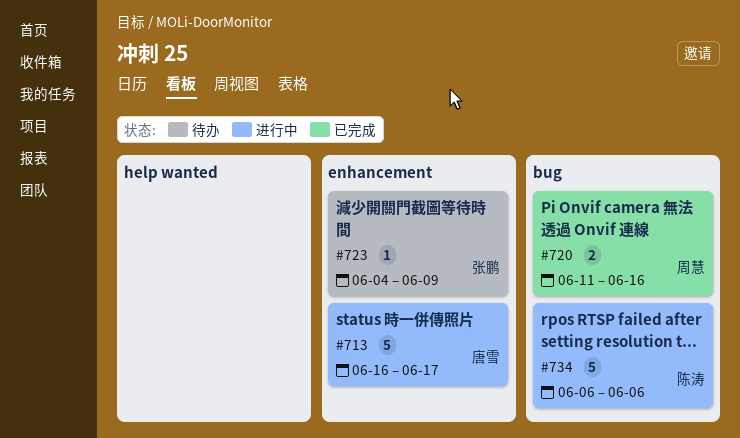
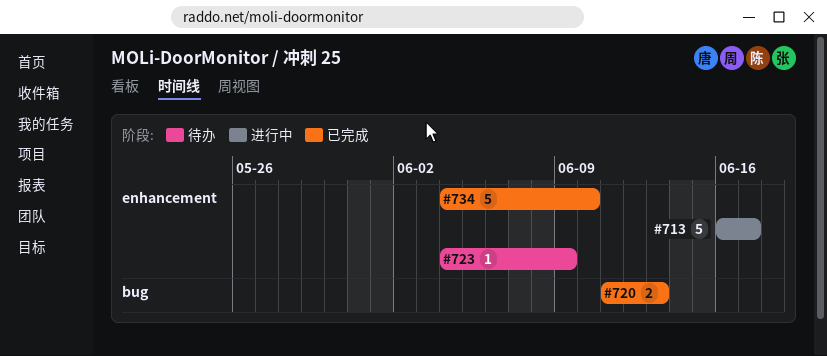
#720, due: Jun 16 -> Jun 13
#734, status: 进行中 -> 已完成
#734, label: bug -> enhancement
#734, start: Jun 6 -> Jun 4
#734, due: Jun 6 -> Jun 10

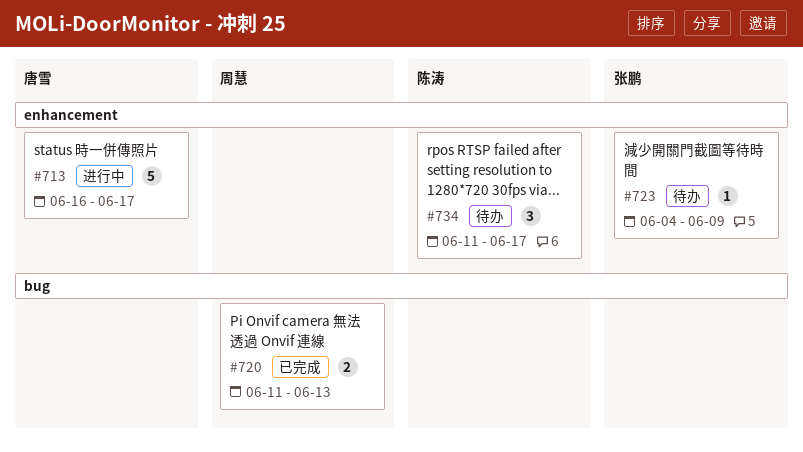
#734, status: 已完成 -> 待办
#734, estimate: 5 -> 3
#734, start: Jun 4 -> Jun 11
#734, due: Jun 10 -> Jun 17

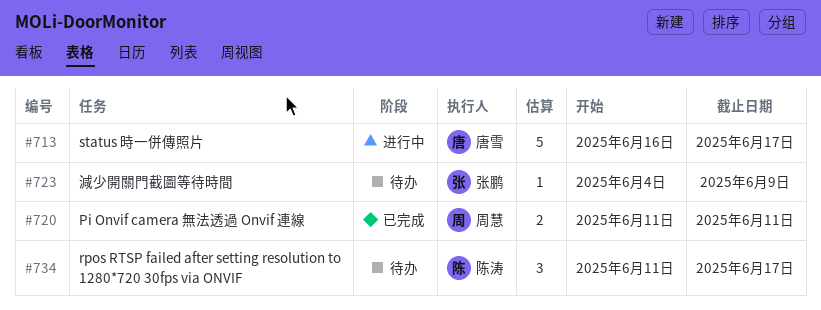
#720, due: Jun 13 -> Jun 11

